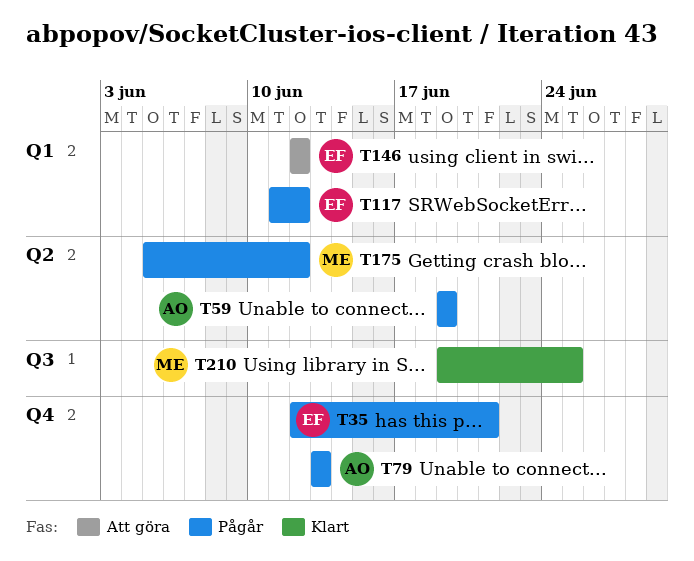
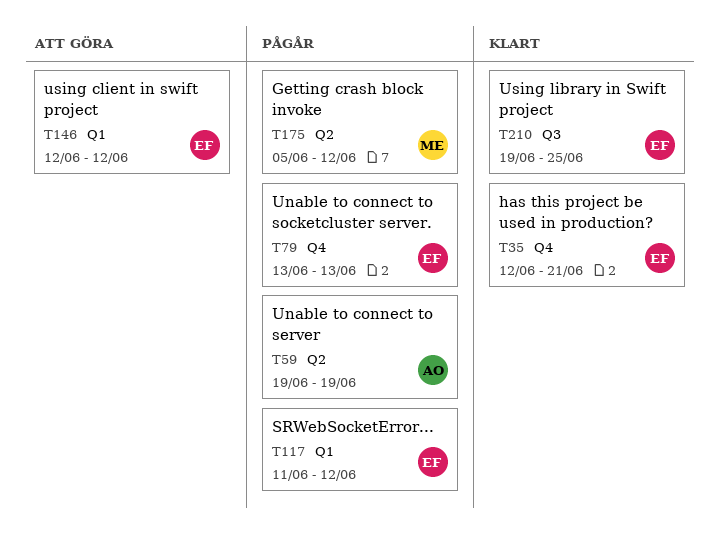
T35, status: Pågår -> Klart
T79, owner: AO -> EF
T210, owner: ME -> EF

